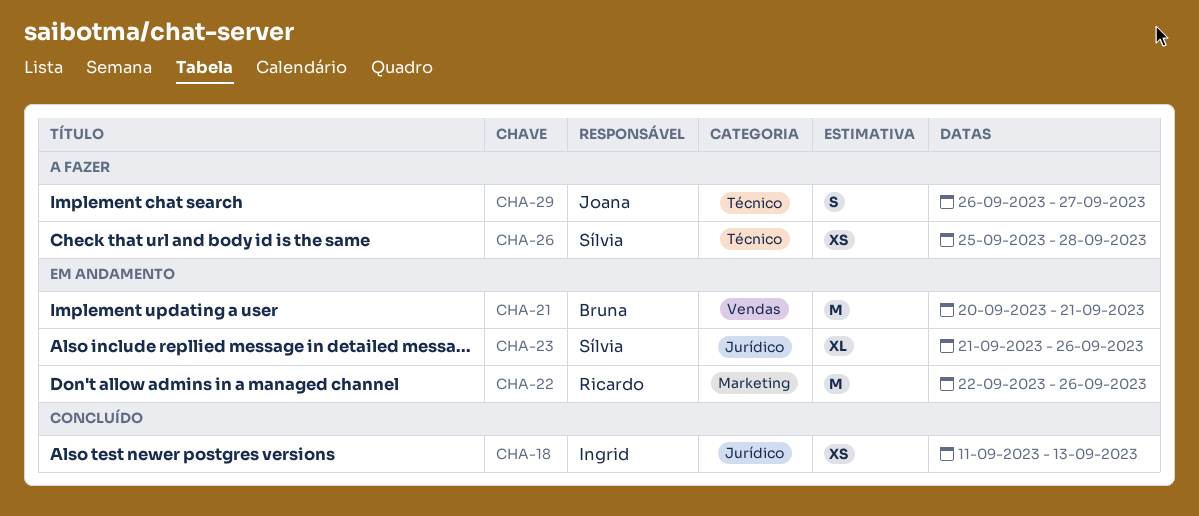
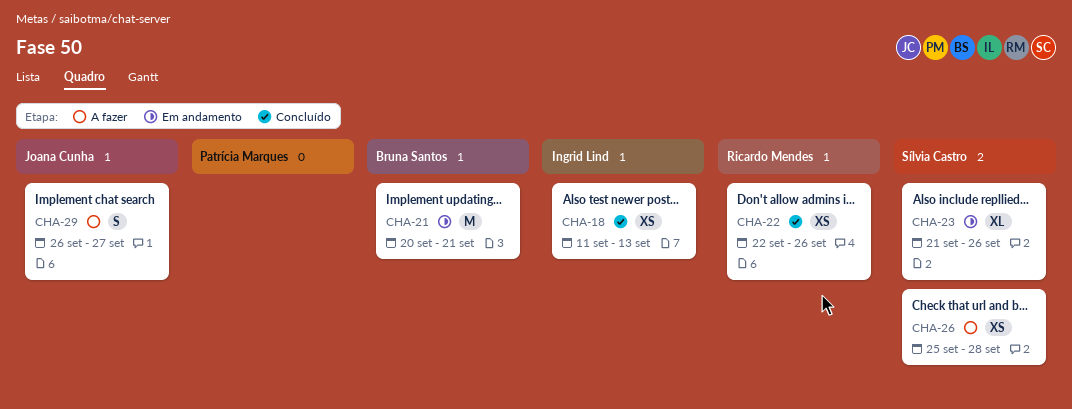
CHA-22, status: Em andamento -> Concluído
CHA-22, estimate: M -> XS

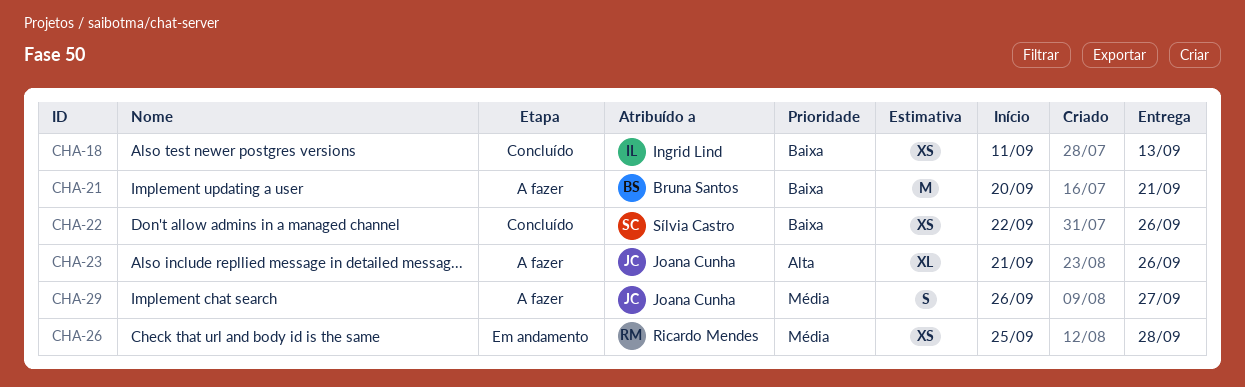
CHA-21, status: Em andamento -> A fazer
CHA-22, owner: Ricardo Mendes -> Sílvia Castro
CHA-23, status: Em andamento -> A fazer
CHA-23, owner: Sílvia Castro -> Joana Cunha
CHA-26, status: A fazer -> Em andamento
CHA-26, owner: Sílvia Castro -> Ricardo Mendes

